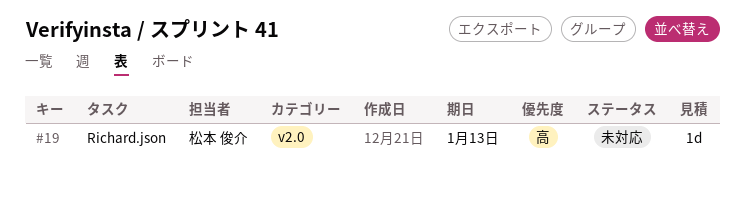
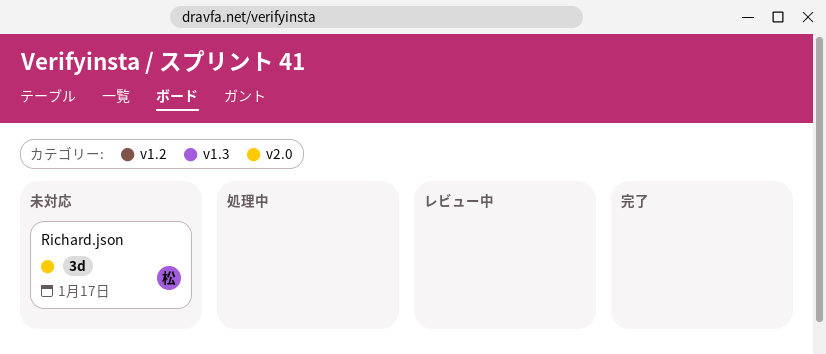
Richard.json, estimate: 1d -> 3d
Richard.json, due: Jan 13 -> Jan 17

